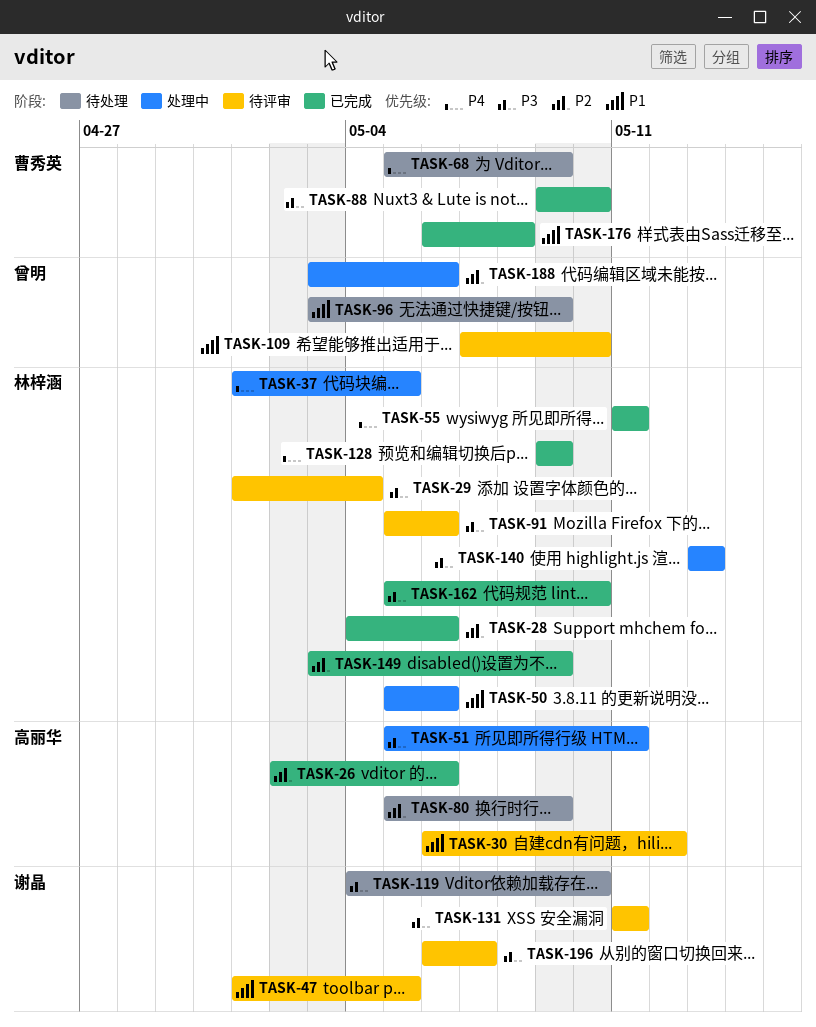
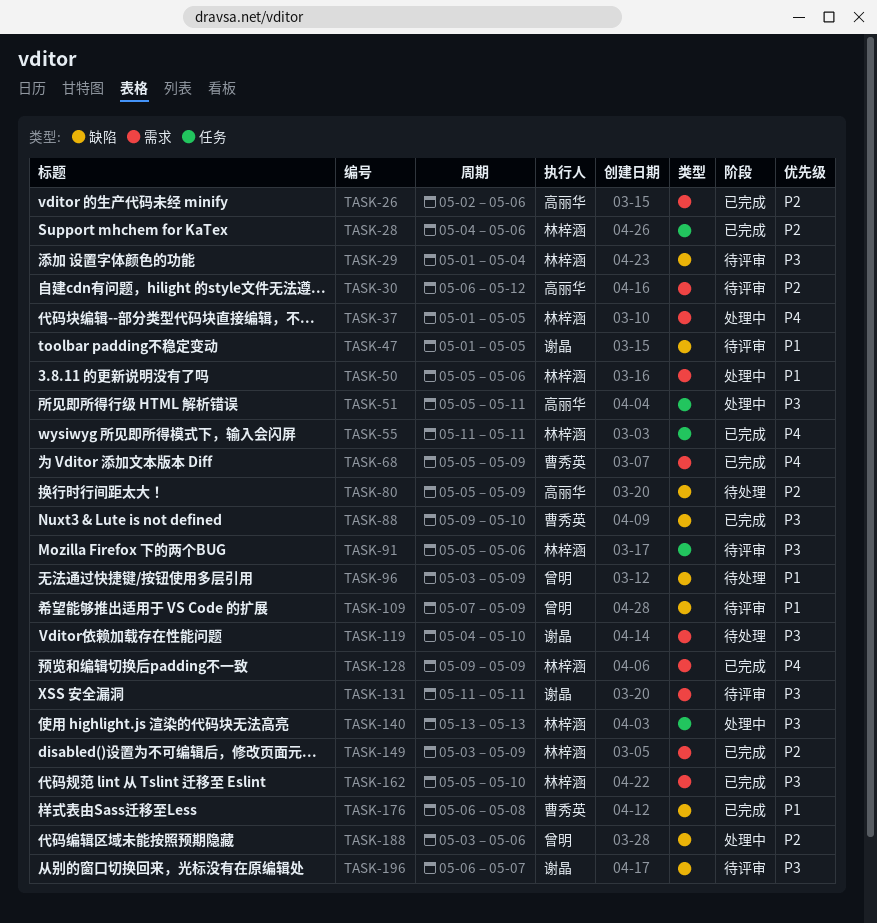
TASK-30, priority: P1 -> P2
TASK-68, status: 待处理 -> 已完成
TASK-109, due: May 10 -> May 9

